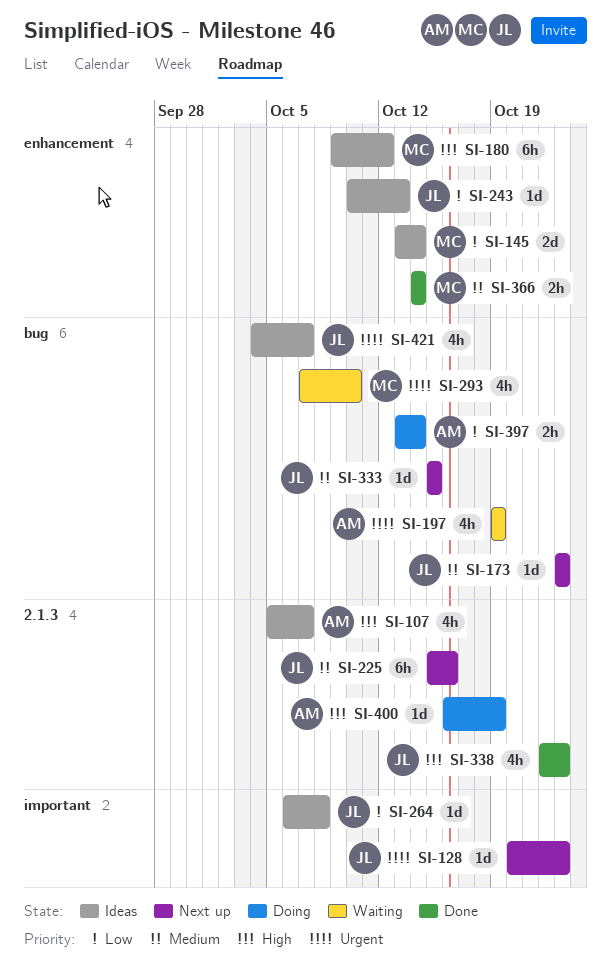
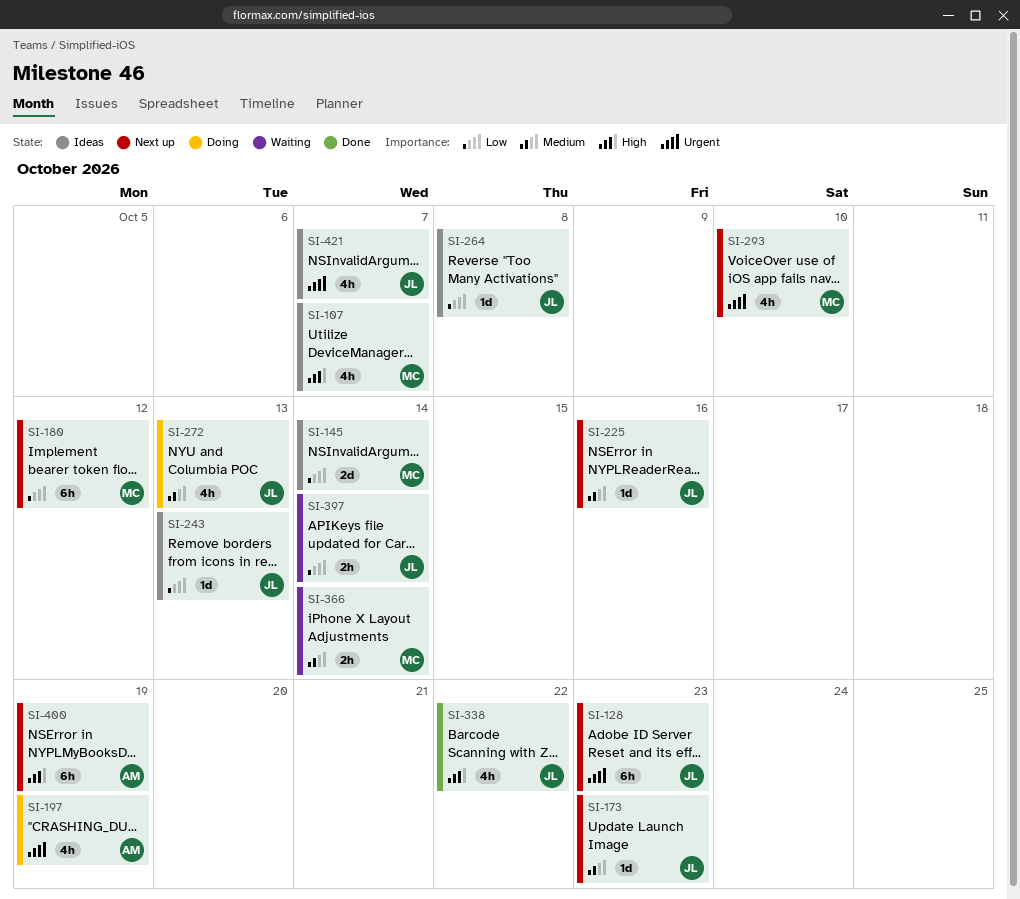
SI-107, owner: AM -> MC
SI-128, estimate: 1d -> 6h
SI-180, status: Ideas -> Next up
SI-180, priority: High -> Low
SI-197, status: Waiting -> Doing
SI-225, estimate: 6h -> 1d
SI-272: none -> present
SI-293, status: Waiting -> Next up
SI-333: present -> none
SI-338, due: Oct 23 -> Oct 22
SI-366, status: Done -> Waiting
SI-397, status: Doing -> Waiting
SI-397, owner: AM -> JL
SI-400, status: Doing -> Next up
SI-400, estimate: 1d -> 6h

